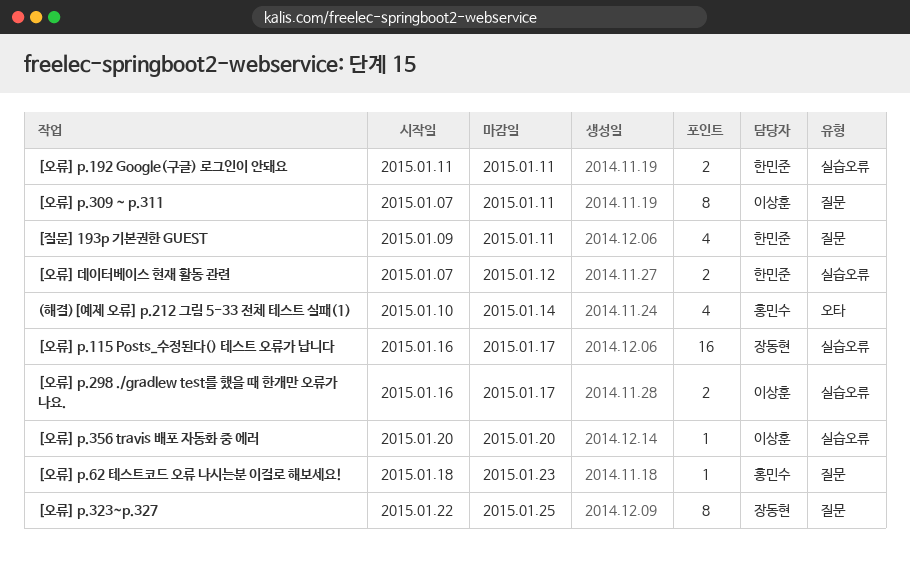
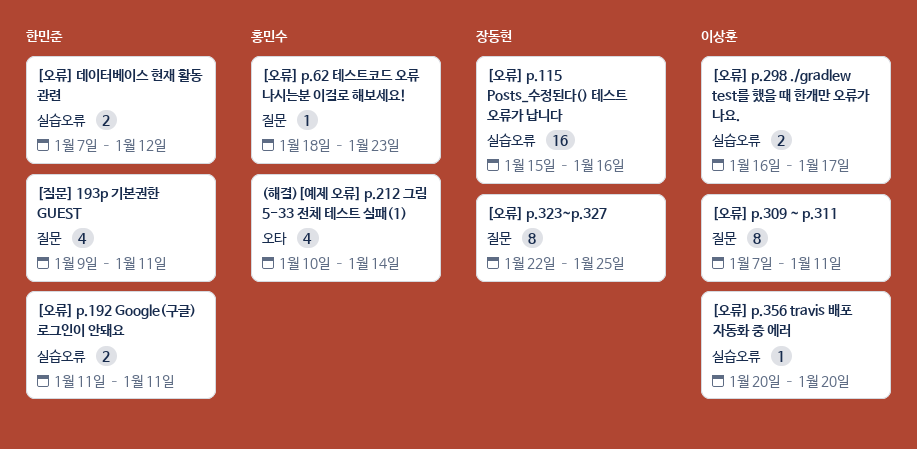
[오류] p.115 Posts_수정된다() 테스트 오류가 납니다, start: Jan 16 -> Jan 15
[오류] p.115 Posts_수정된다() 테스트 오류가 납니다, due: Jan 17 -> Jan 16

